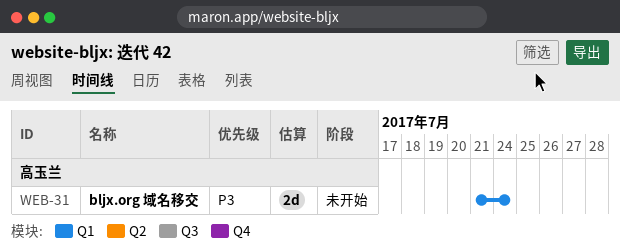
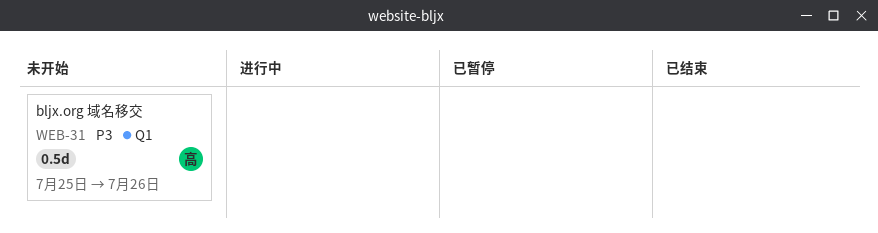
WEB-31, estimate: 2d -> 0.5d
WEB-31, start: Jul 21 -> Jul 25
WEB-31, due: Jul 24 -> Jul 26

